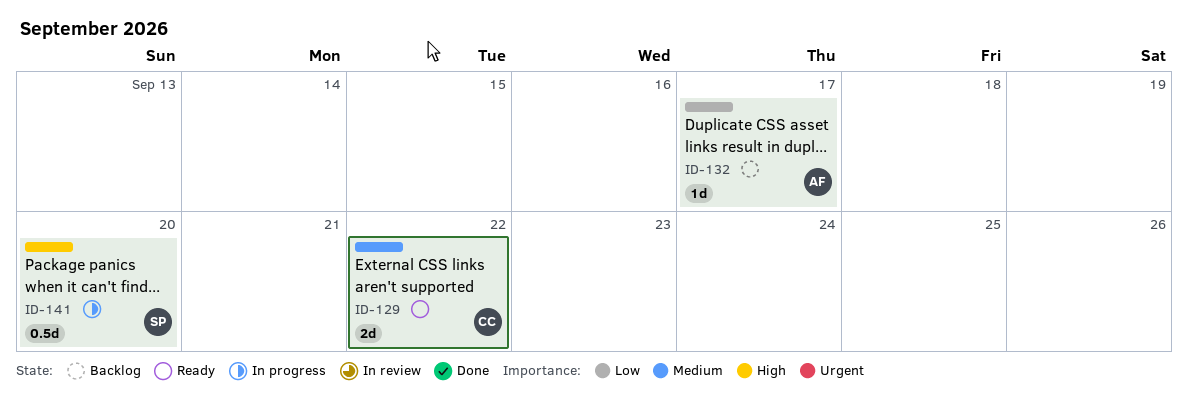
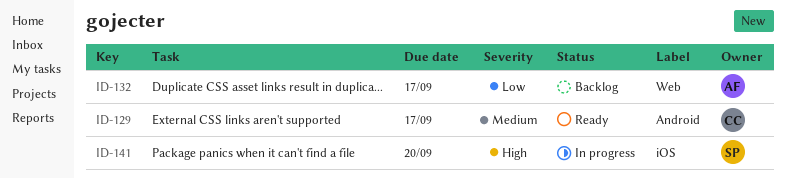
ID-129, due: Sep 22 -> Sep 17

